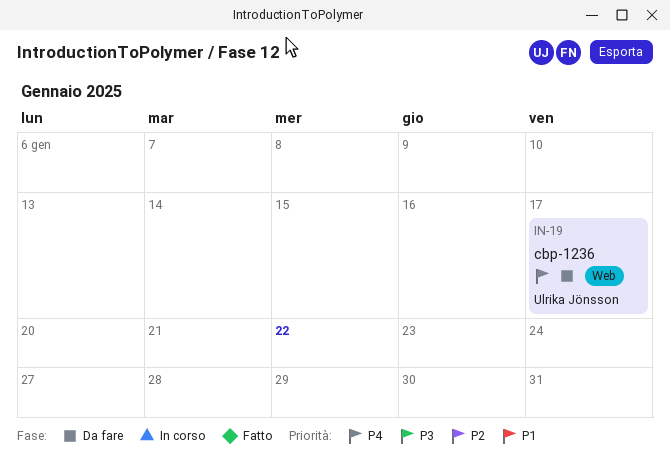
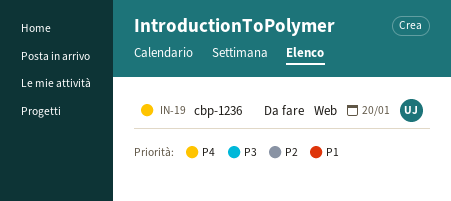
IN-19, due: Jan 17 -> Jan 20

